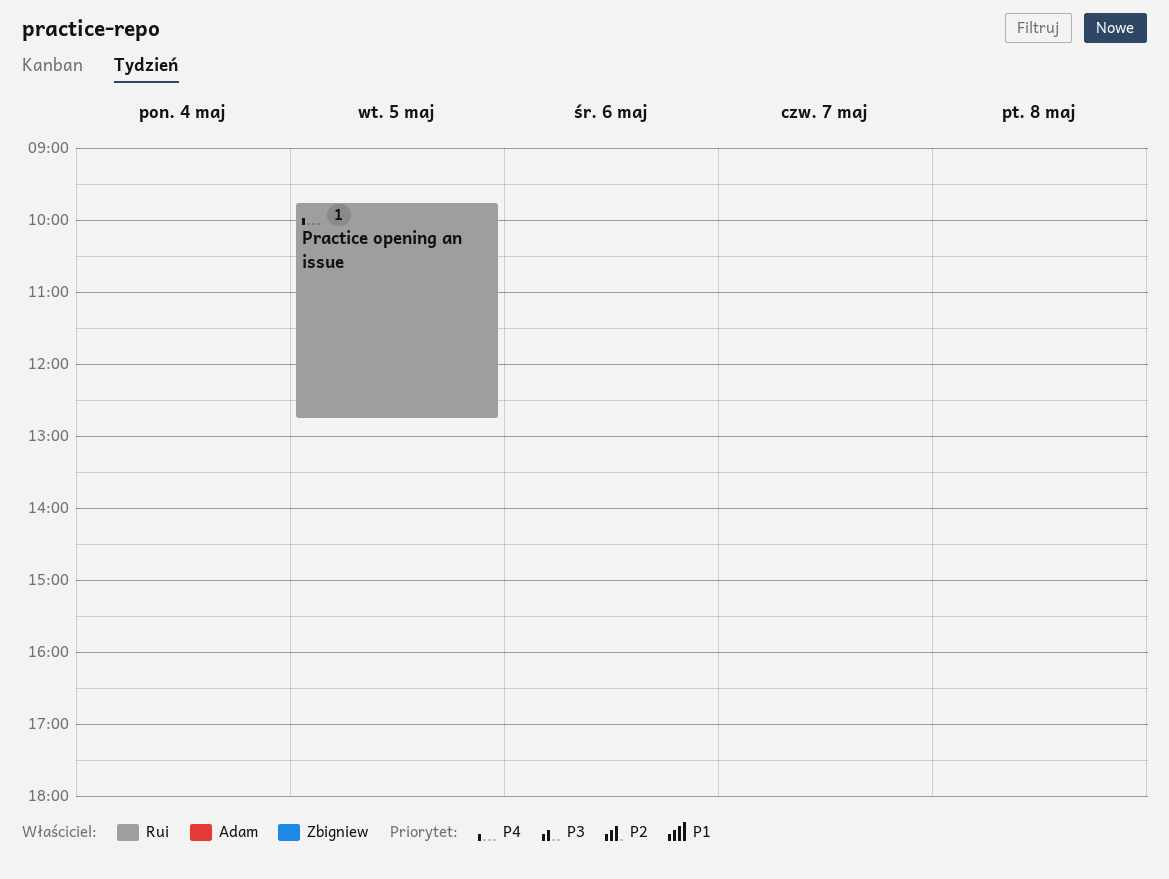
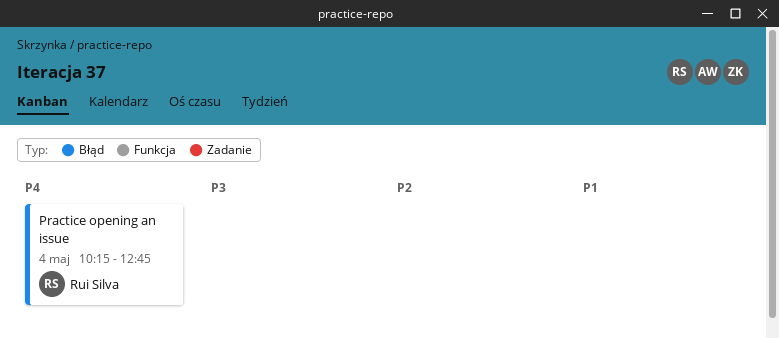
Practice opening an issue, day: May 5 -> May 4
Practice opening an issue, begins: 09:45 -> 10:15

